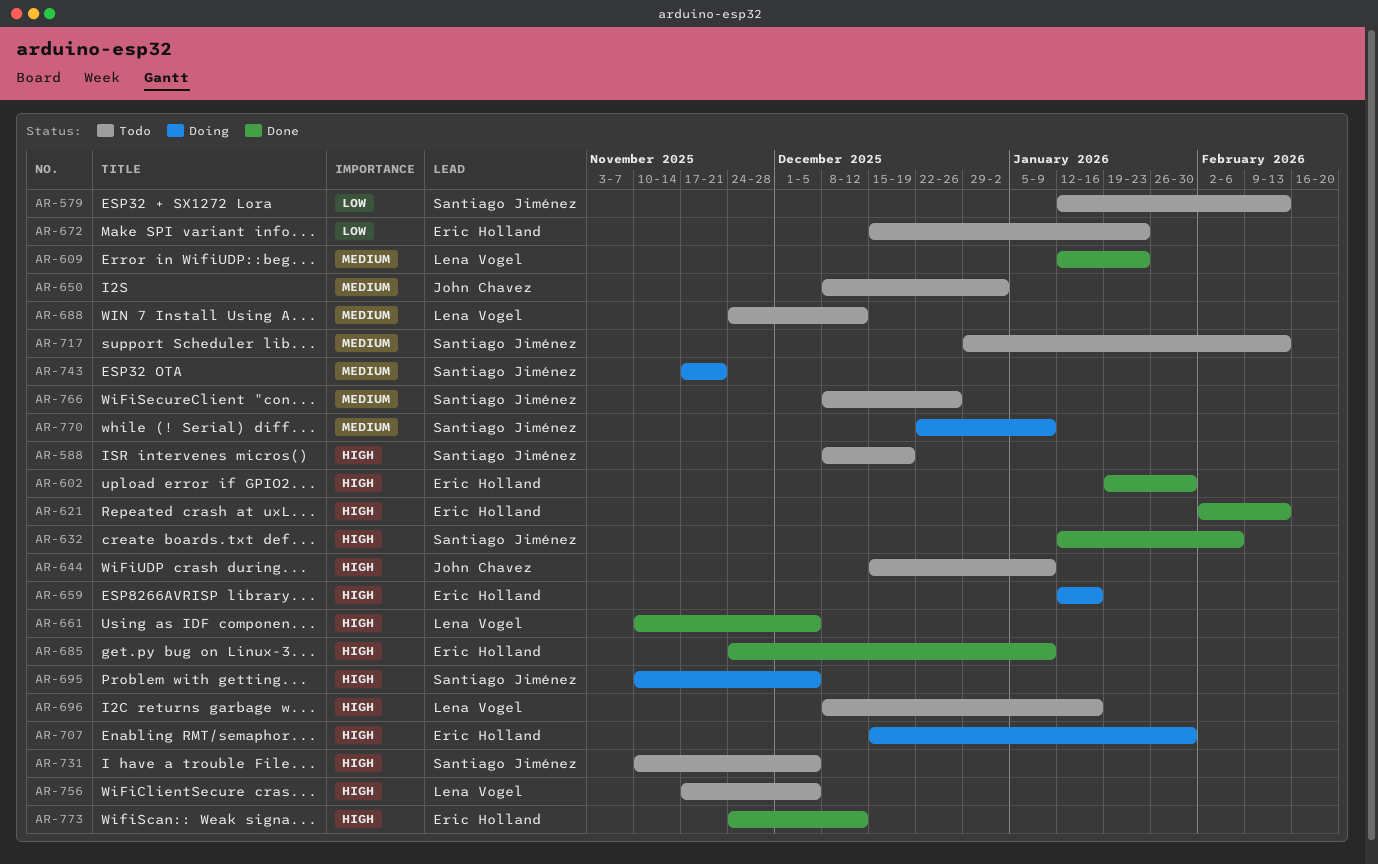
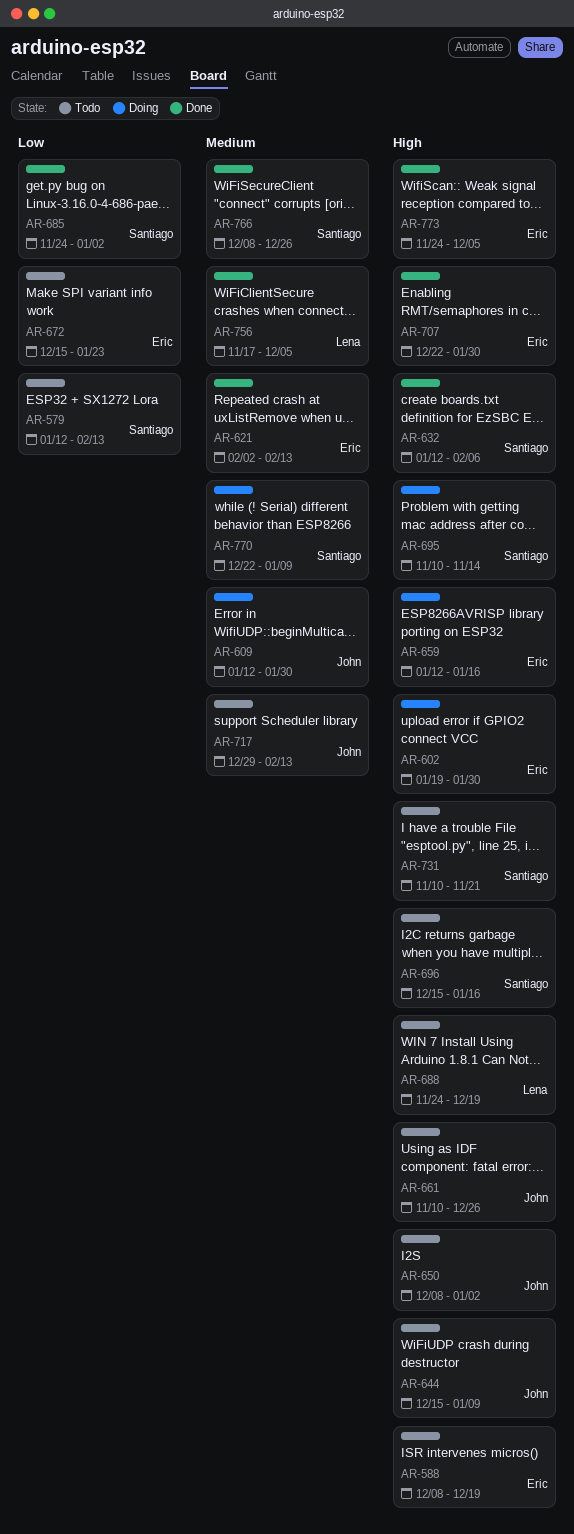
AR-588, owner: Santiago Jiménez -> Eric Holland
AR-602, status: Done -> Doing
AR-609, status: Done -> Doing
AR-609, owner: Lena Vogel -> John Chavez
AR-609, due: Jan 23 -> Jan 30
AR-621, priority: High -> Medium
AR-650, priority: Medium -> High
AR-661, status: Done -> Todo
AR-661, owner: Lena Vogel -> John Chavez
AR-661, due: Dec 5 -> Dec 26
AR-685, owner: Eric Holland -> Santiago Jiménez
AR-685, priority: High -> Low
AR-685, due: Jan 9 -> Jan 2
AR-688, priority: Medium -> High
AR-688, due: Dec 12 -> Dec 19
AR-695, due: Dec 5 -> Nov 14
AR-696, owner: Lena Vogel -> Santiago Jiménez
AR-696, start: Dec 8 -> Dec 15
AR-707, status: Doing -> Done
AR-707, start: Dec 15 -> Dec 22
AR-717, owner: Santiago Jiménez -> John Chavez
AR-731, due: Dec 5 -> Nov 21
AR-743: present -> none
AR-756, status: Todo -> Done
AR-756, priority: High -> Medium
AR-766, status: Todo -> Done
AR-773, due: Dec 12 -> Dec 5

